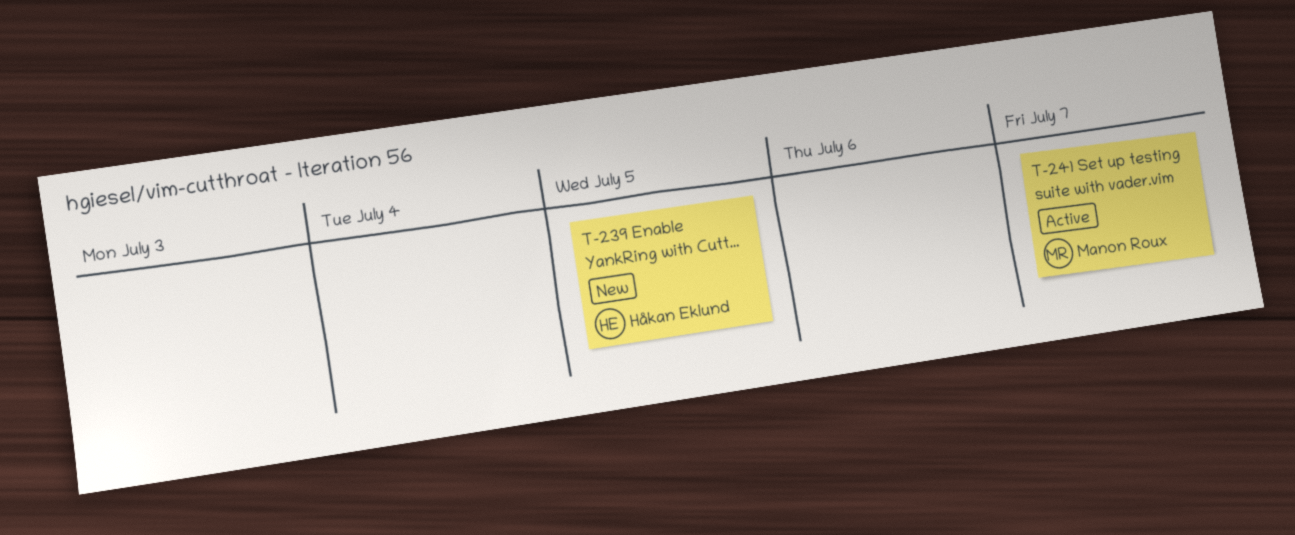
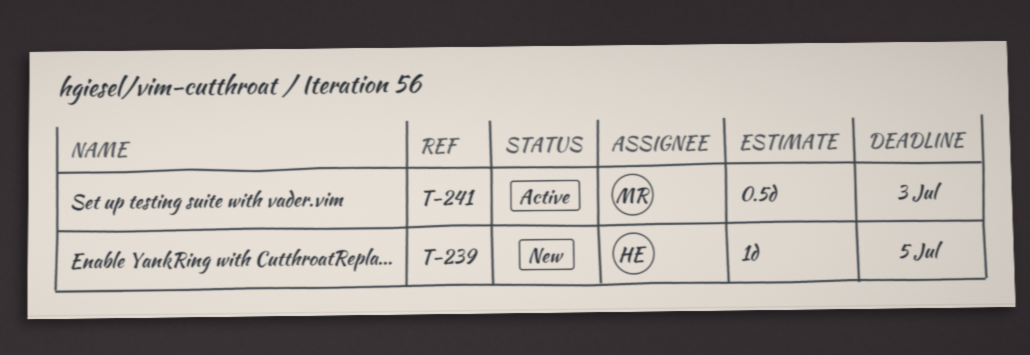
T-241, due: Jul 7 -> Jul 3

